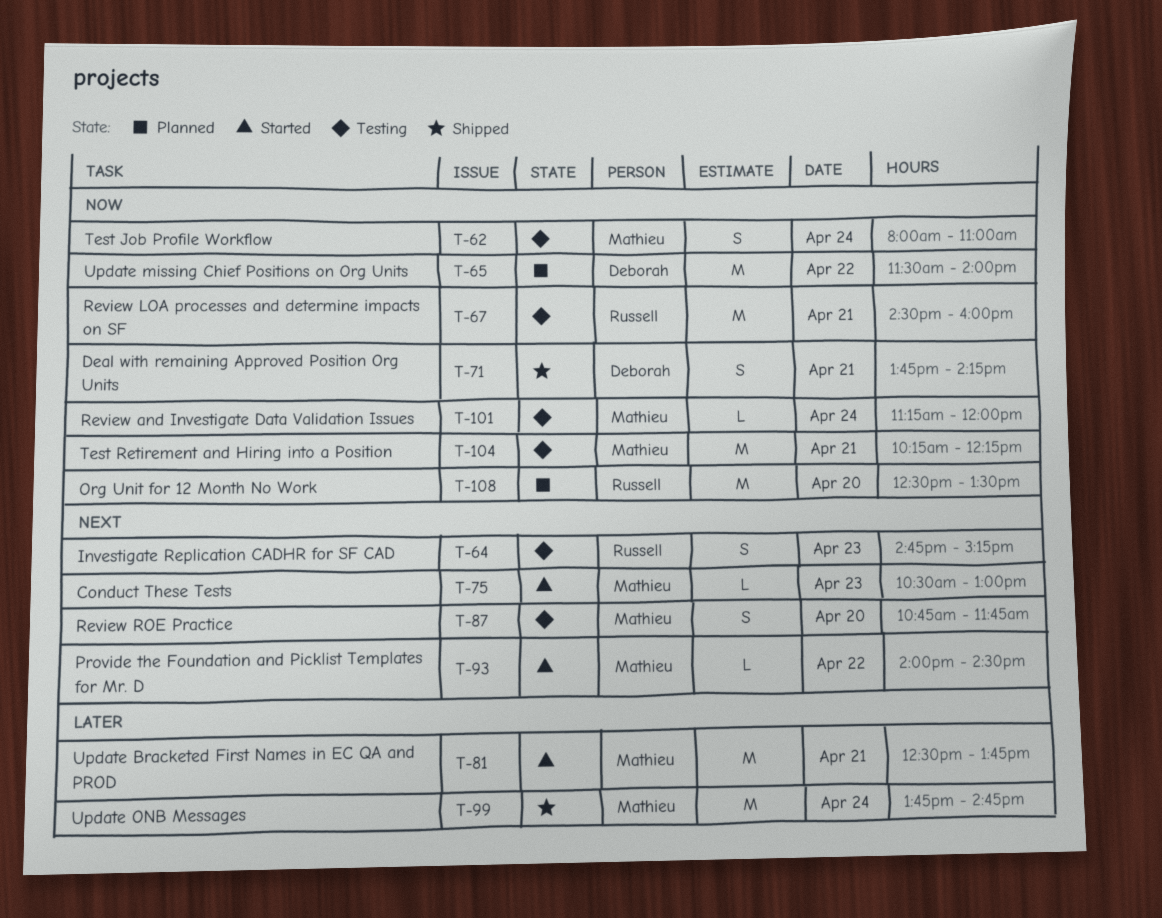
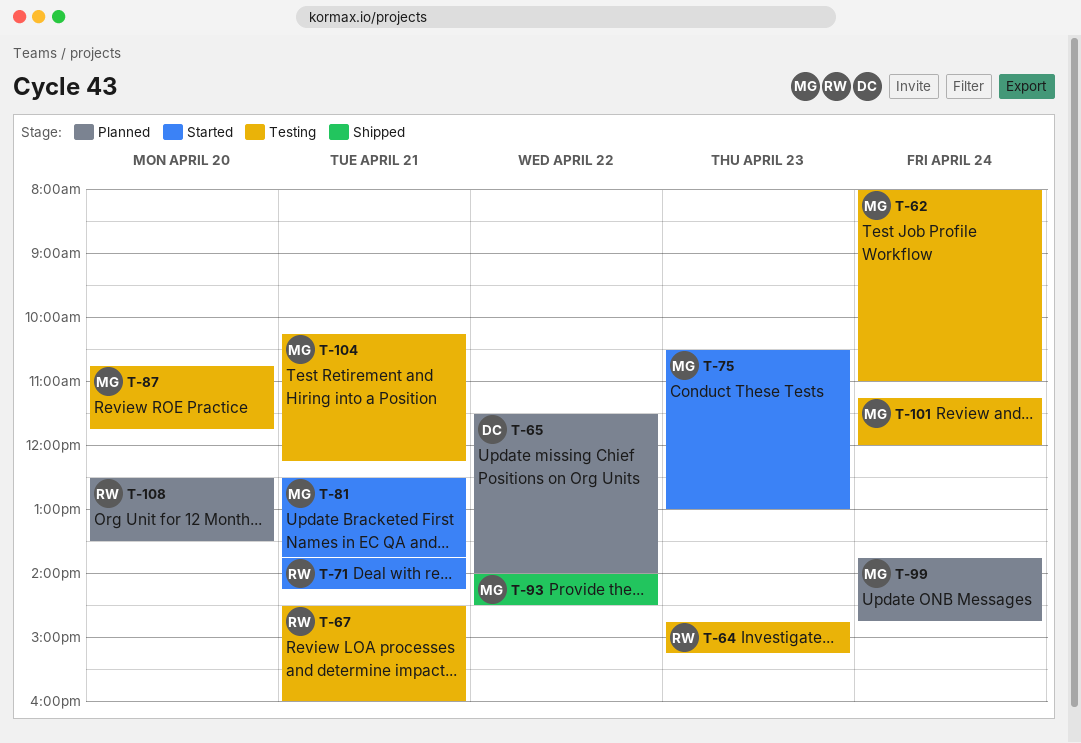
T-71, status: Shipped -> Started
T-71, owner: Deborah -> Russell
T-93, status: Started -> Shipped
T-99, status: Shipped -> Planned

